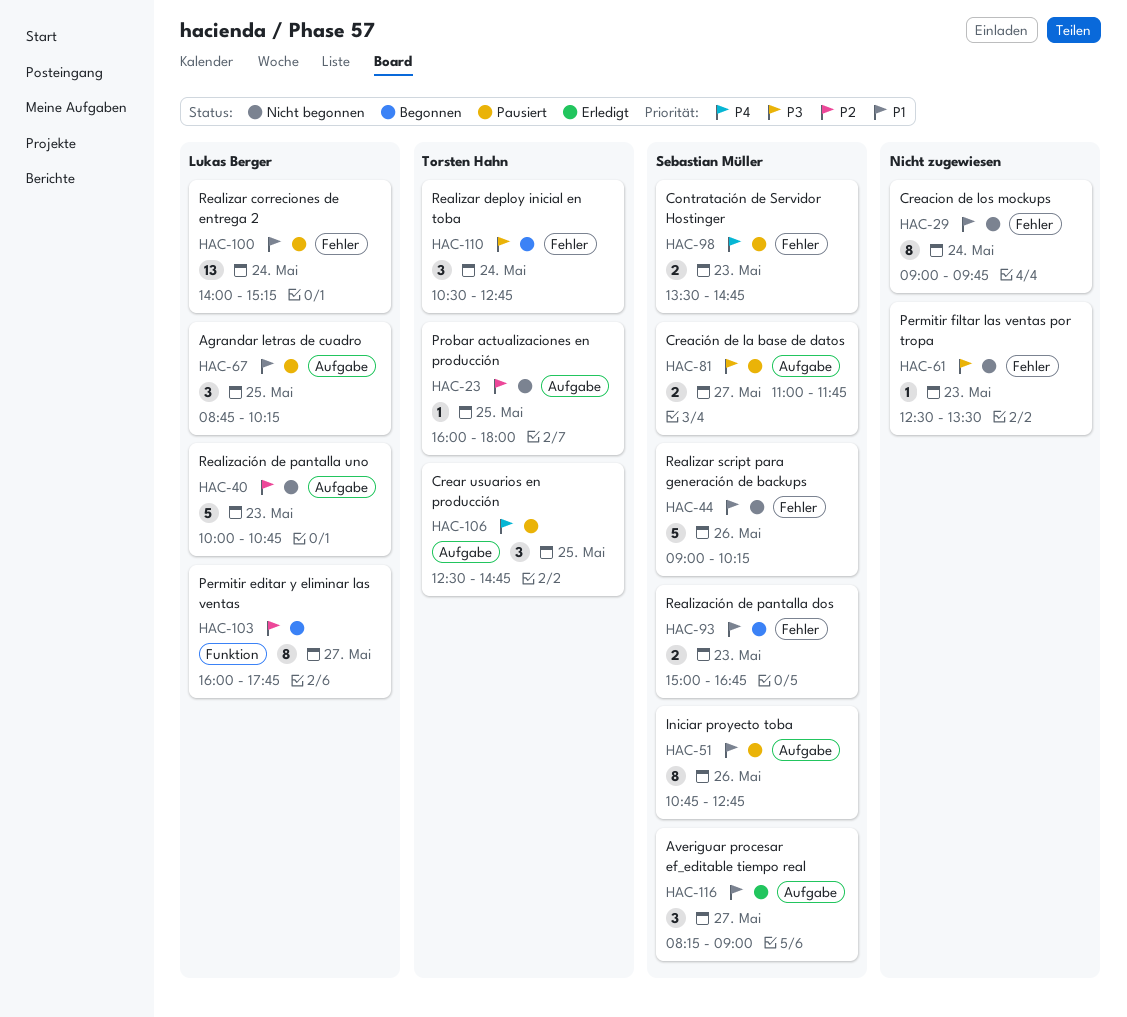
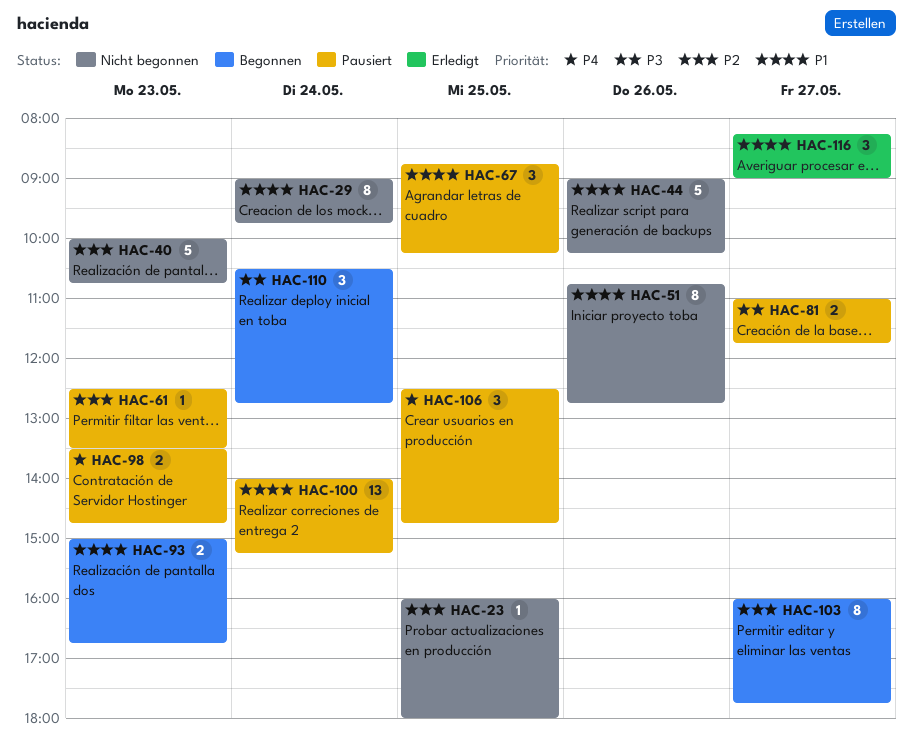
HAC-51, status: Pausiert -> Nicht begonnen
HAC-61, status: Nicht begonnen -> Pausiert
HAC-61, priority: P3 -> P2

